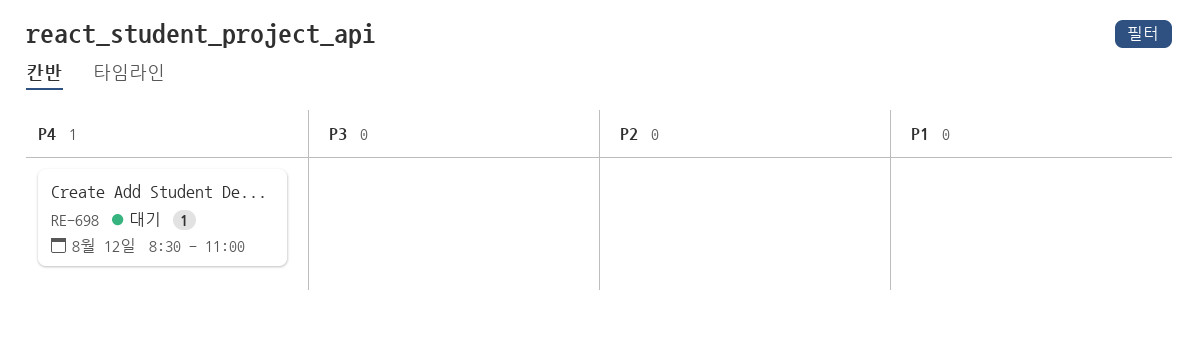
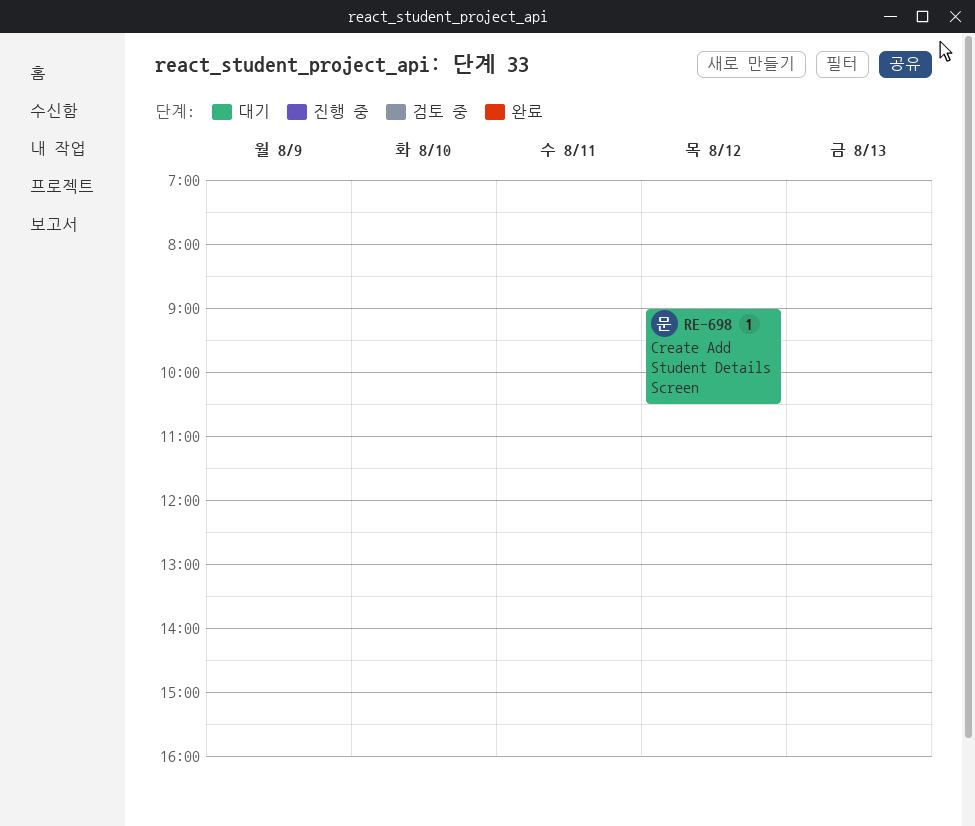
RE-698, begins: 08:30 -> 09:00
RE-698, ends: 11:00 -> 10:30

